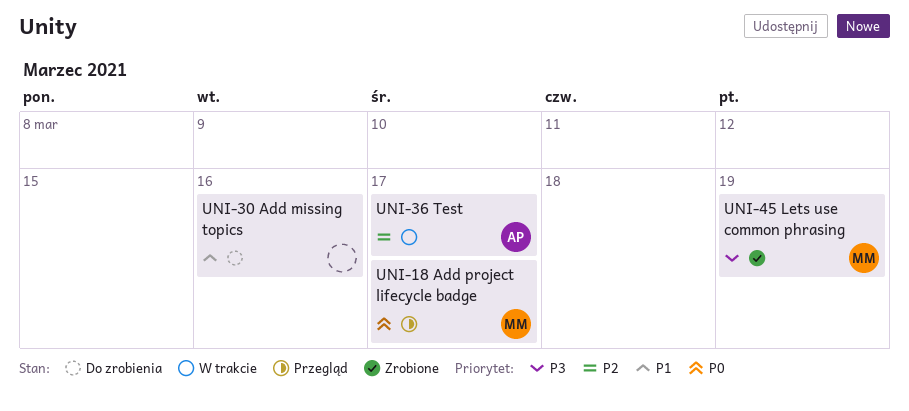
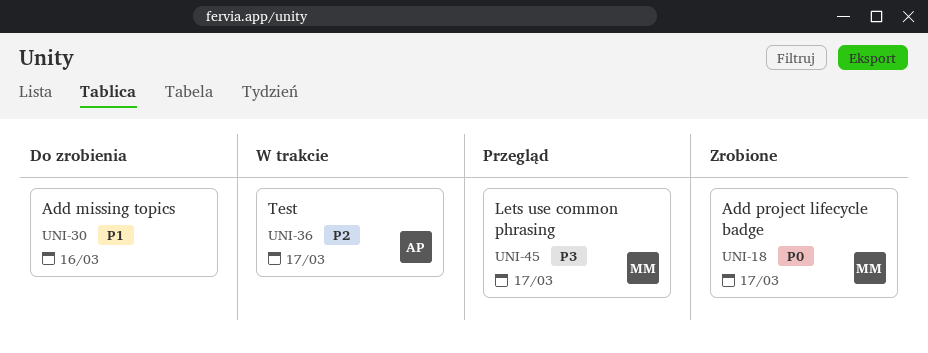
UNI-18, status: Przegląd -> Zrobione
UNI-45, status: Zrobione -> Przegląd
UNI-45, due: Mar 19 -> Mar 17

